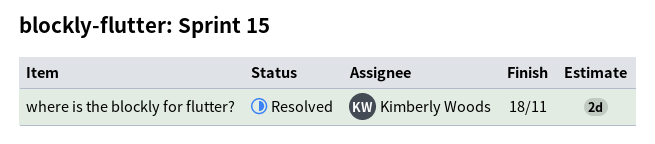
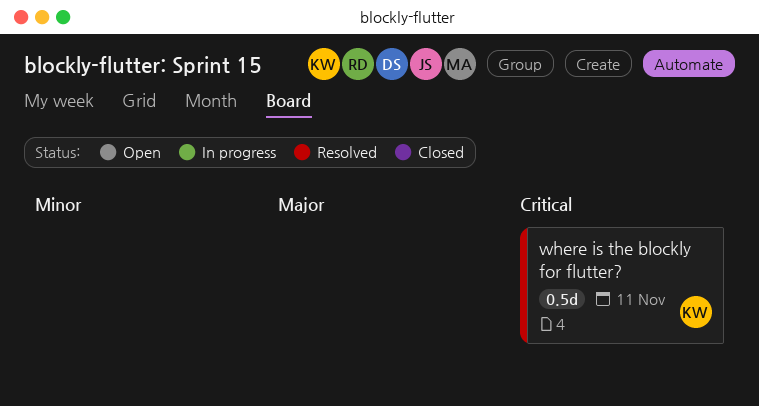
where is the blockly for flutter?, estimate: 2d -> 0.5d
where is the blockly for flutter?, due: Nov 18 -> Nov 11

